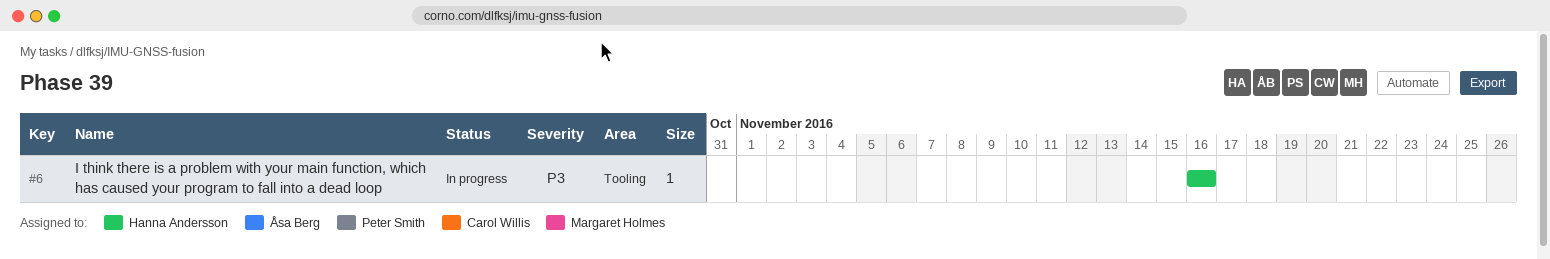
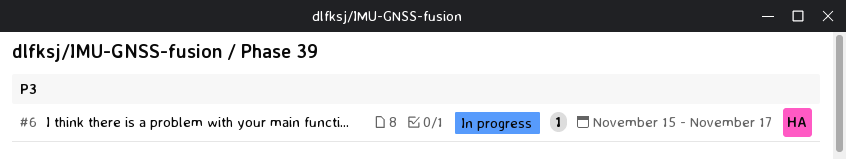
#6, start: Nov 16 -> Nov 15
#6, due: Nov 16 -> Nov 17

